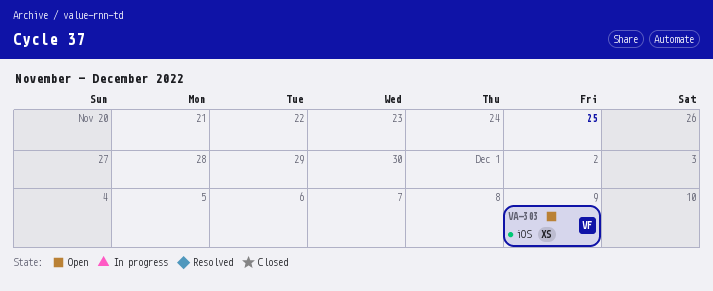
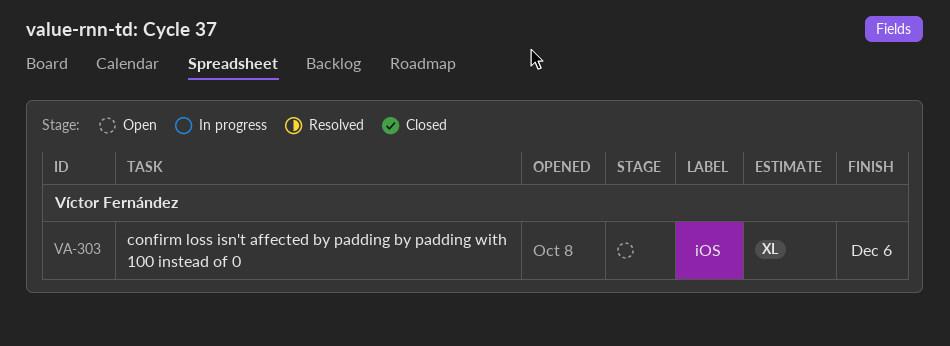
VA-303, estimate: XS -> XL
VA-303, due: Dec 9 -> Dec 6

